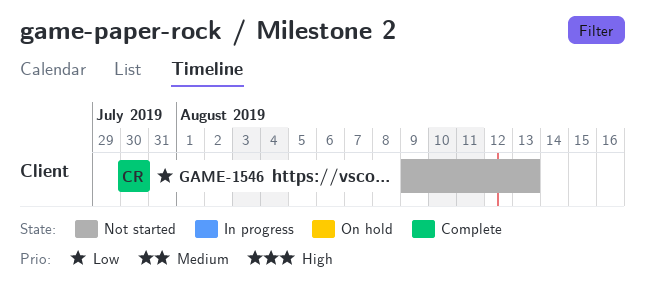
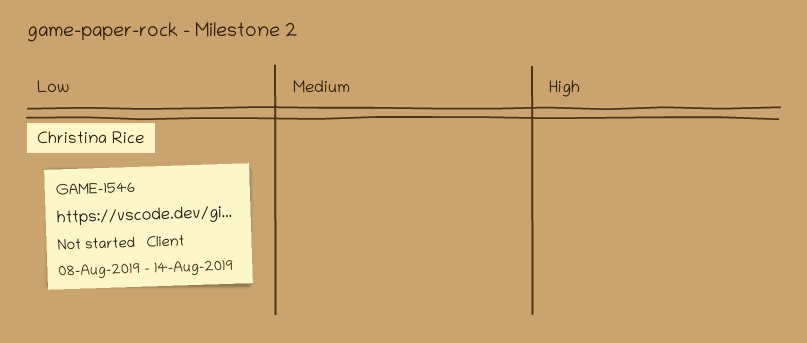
GAME-1546, start: Aug 9 -> Aug 8
GAME-1546, due: Aug 13 -> Aug 14

